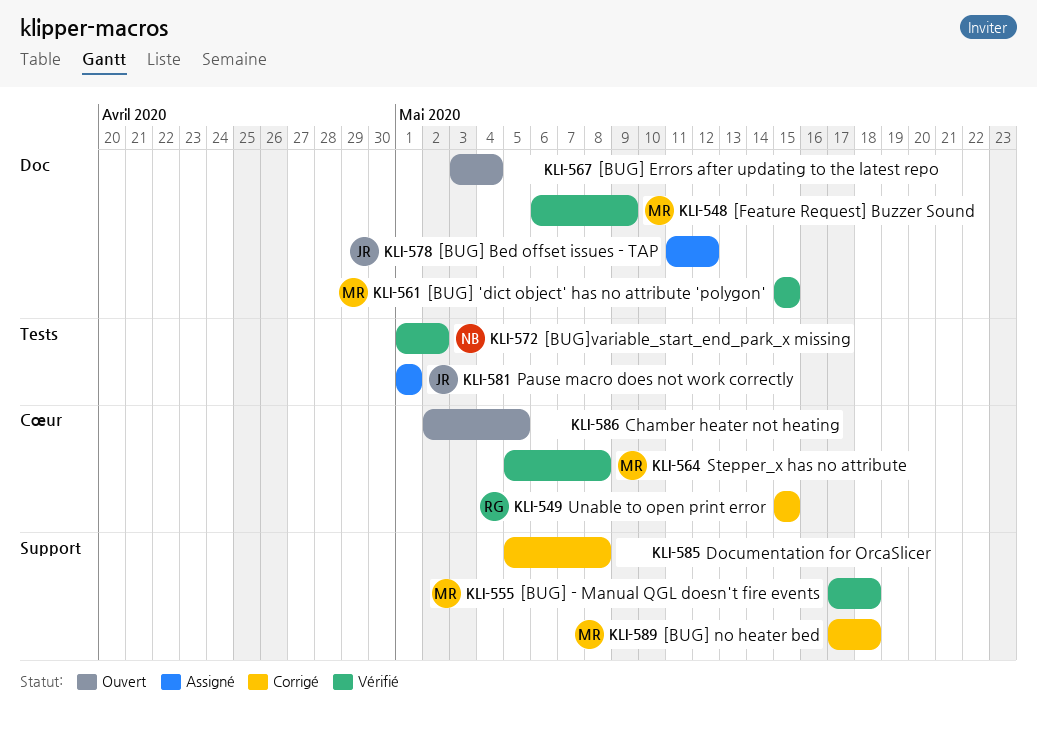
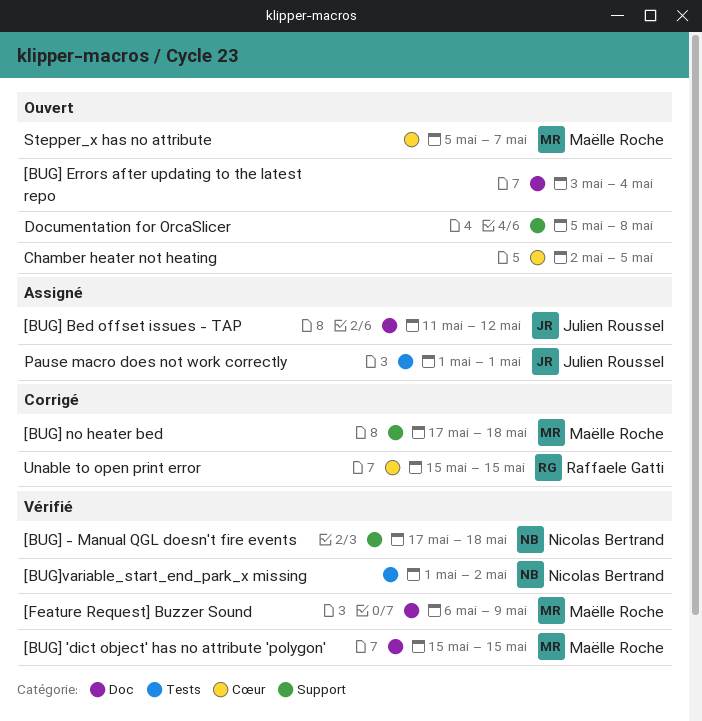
[BUG] - Manual QGL doesn't fire events, owner: Maëlle Roche -> Nicolas Bertrand
Documentation for OrcaSlicer, status: Corrigé -> Ouvert
Stepper_x has no attribute, status: Vérifié -> Ouvert
Stepper_x has no attribute, due: May 8 -> May 7

